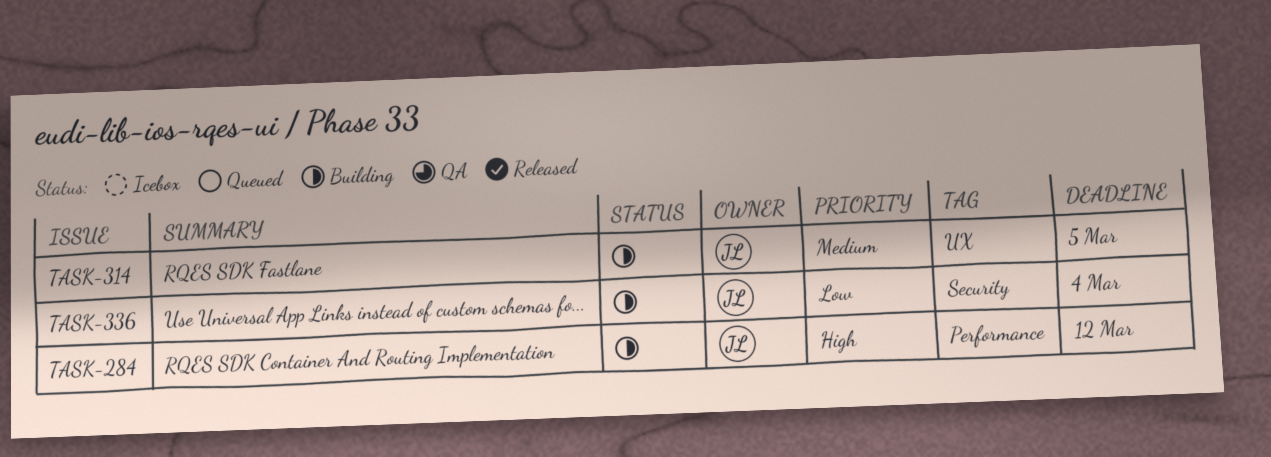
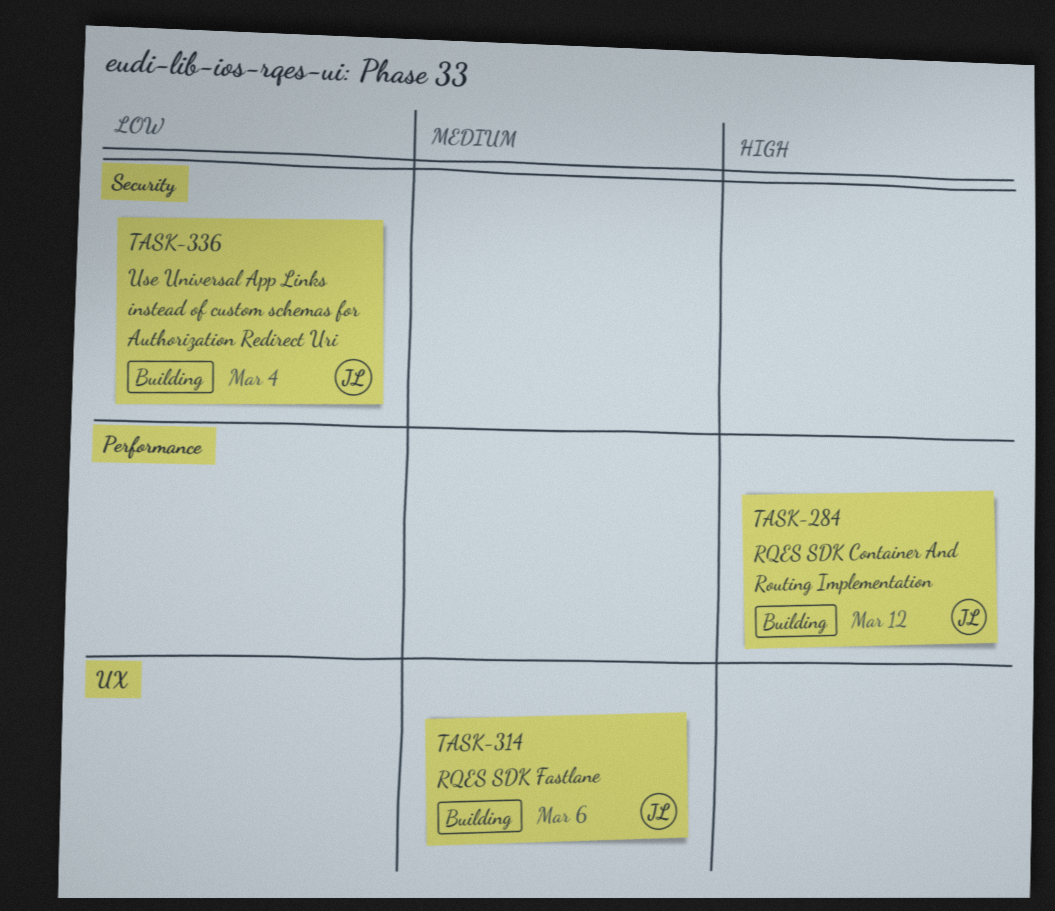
TASK-314, due: Mar 5 -> Mar 6

